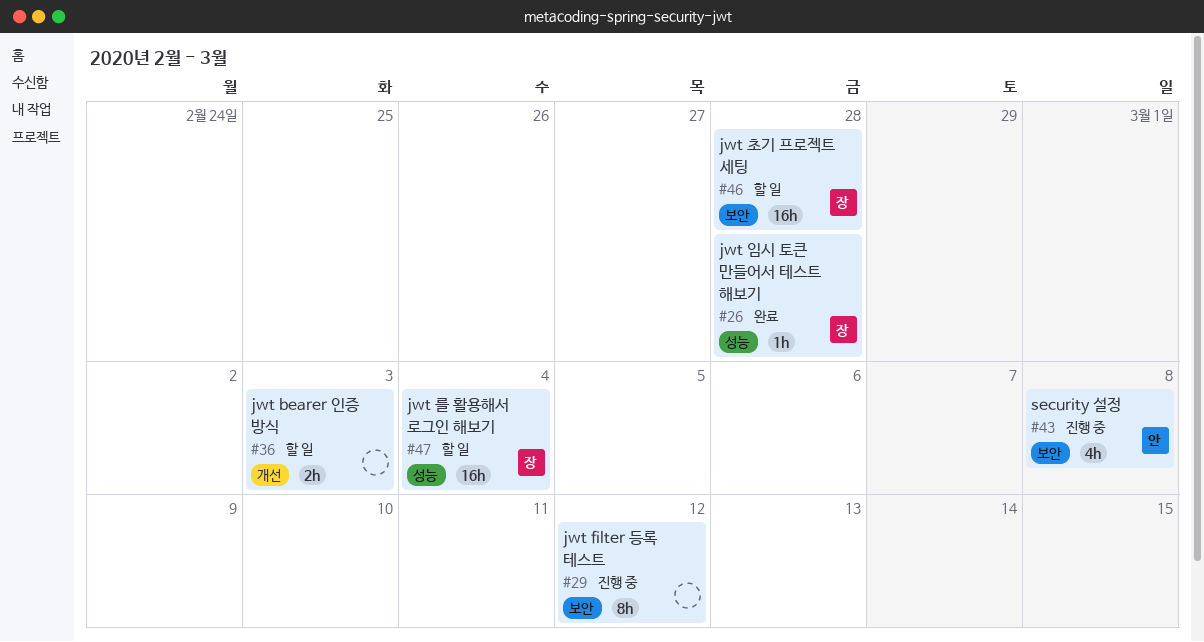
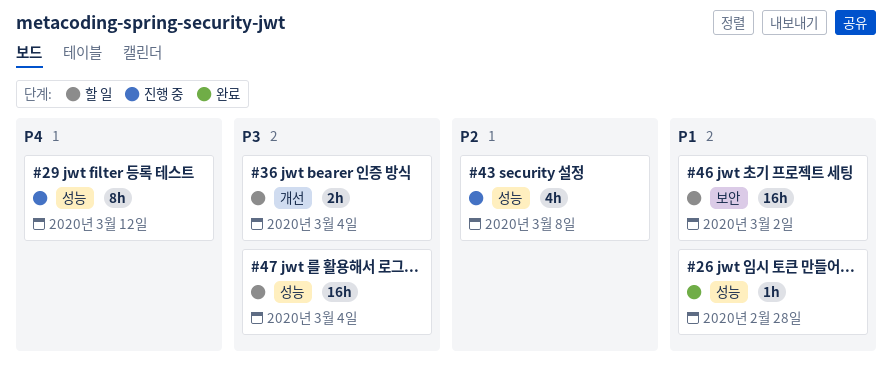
#29, label: 보안 -> 성능
#36, due: Mar 3 -> Mar 4
#43, label: 보안 -> 성능
#46, due: Feb 28 -> Mar 2

